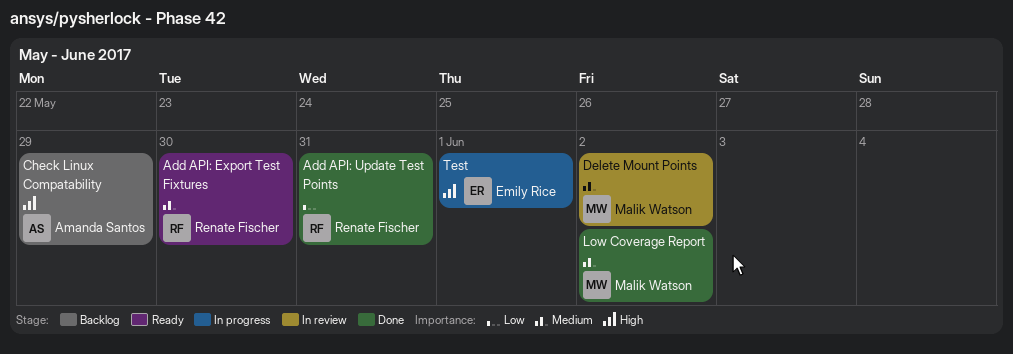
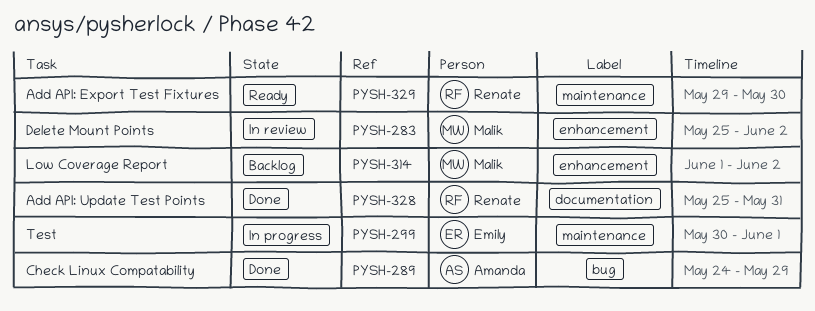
Check Linux Compatability, status: Backlog -> Done
Low Coverage Report, status: Done -> Backlog

